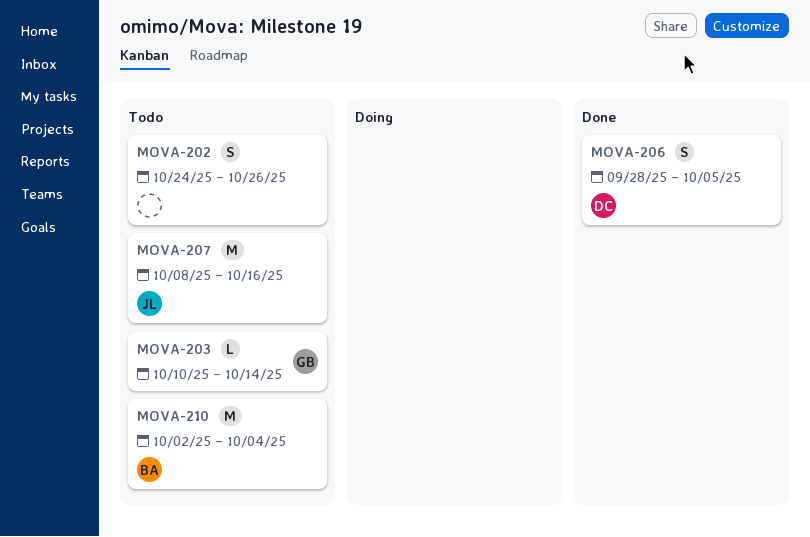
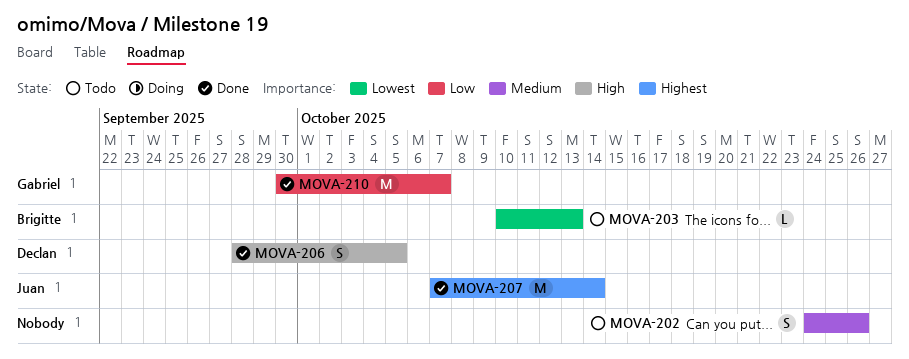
MOVA-203, owner: Gabriel -> Brigitte
MOVA-203, due: Oct 14 -> Oct 13
MOVA-207, status: Todo -> Done
MOVA-207, start: Oct 8 -> Oct 7
MOVA-207, due: Oct 16 -> Oct 14
MOVA-210, status: Todo -> Done
MOVA-210, owner: Brigitte -> Gabriel
MOVA-210, start: Oct 2 -> Sep 30
MOVA-210, due: Oct 4 -> Oct 7

